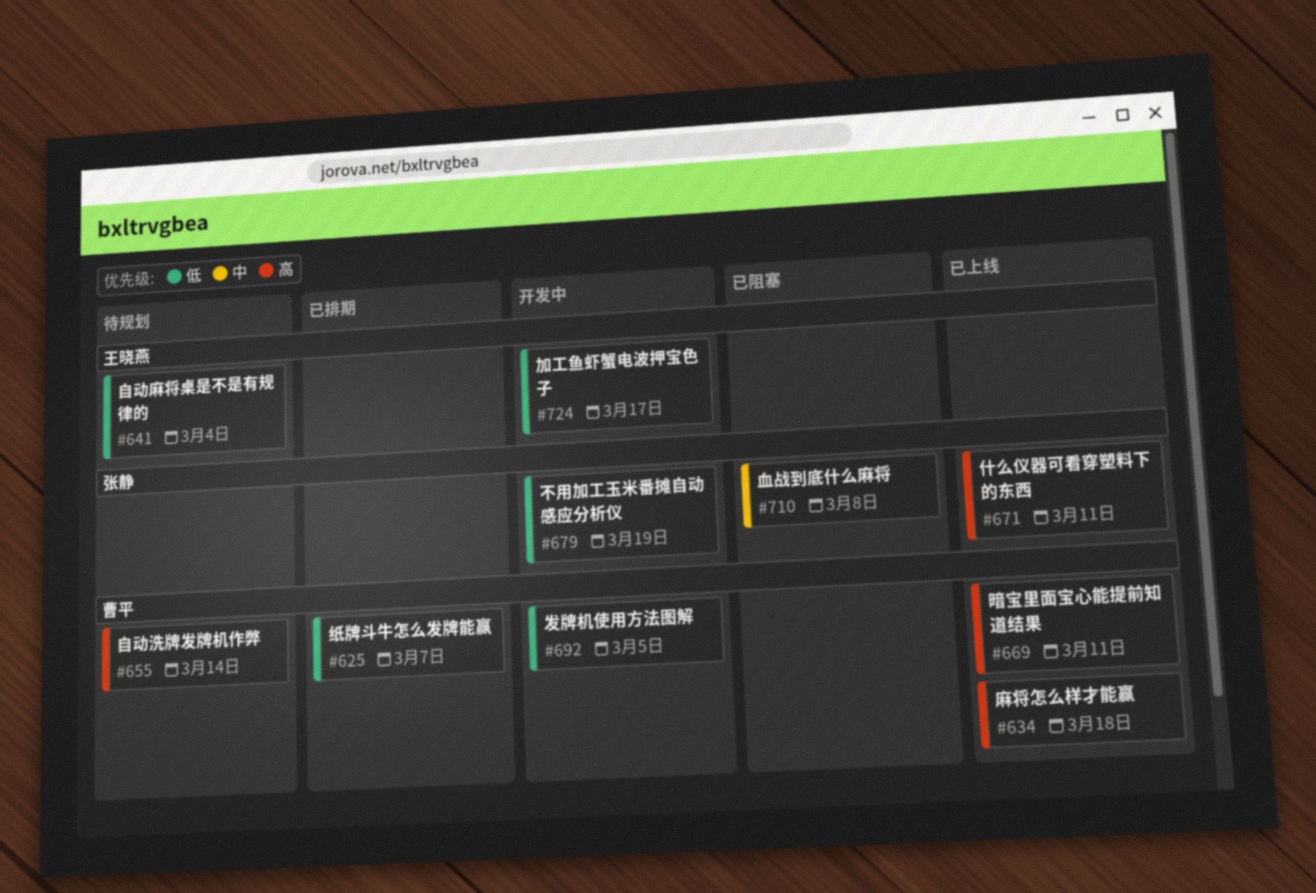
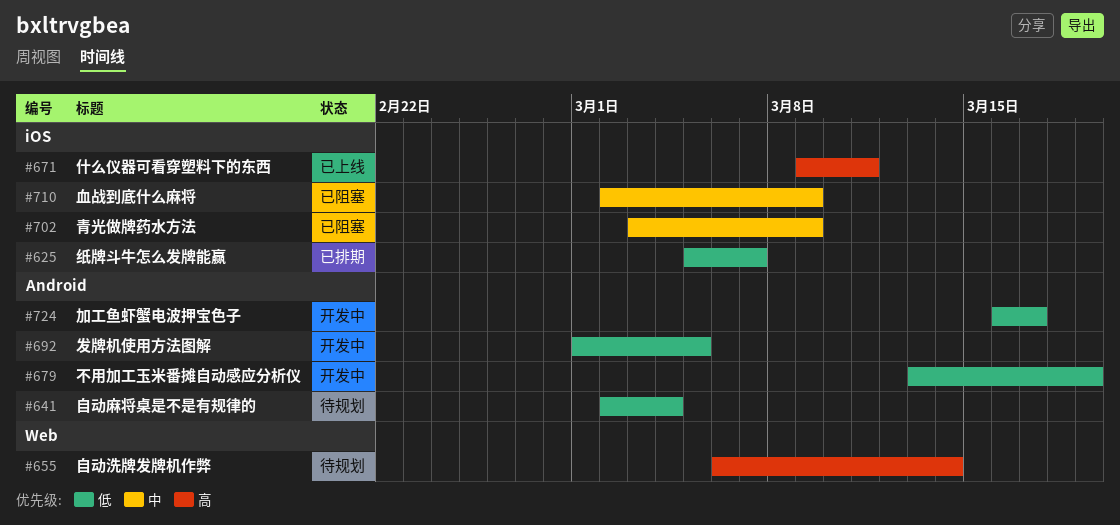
#634: present -> none
#669: present -> none
#702: none -> present
#710, due: Mar 8 -> Mar 9

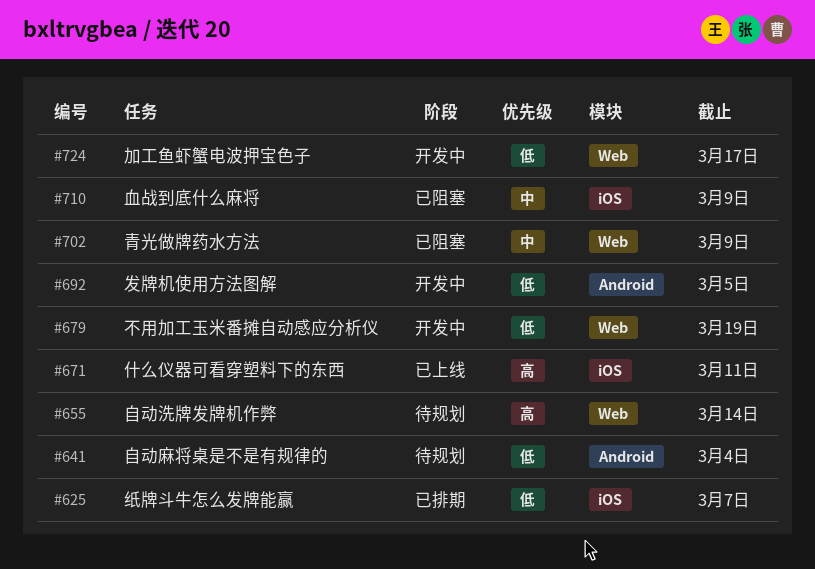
#679, label: Android -> Web
#702, label: iOS -> Web
#724, label: Android -> Web

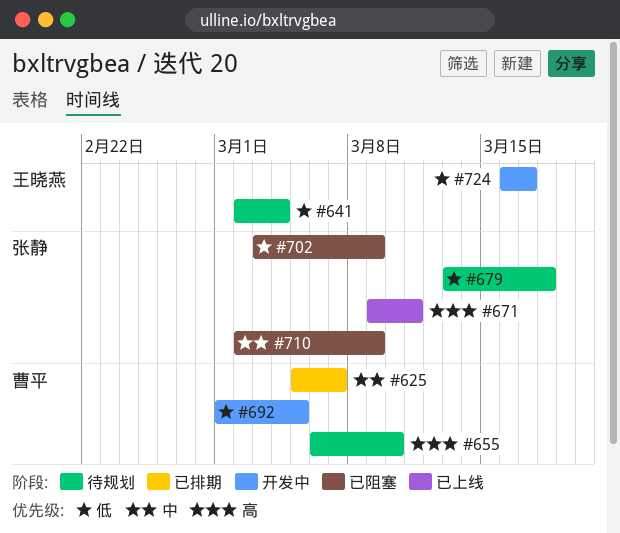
#625, priority: 低 -> 中
#655, due: Mar 14 -> Mar 10
#679, status: 开发中 -> 待规划
#679, due: Mar 19 -> Mar 18
#702, priority: 中 -> 低

